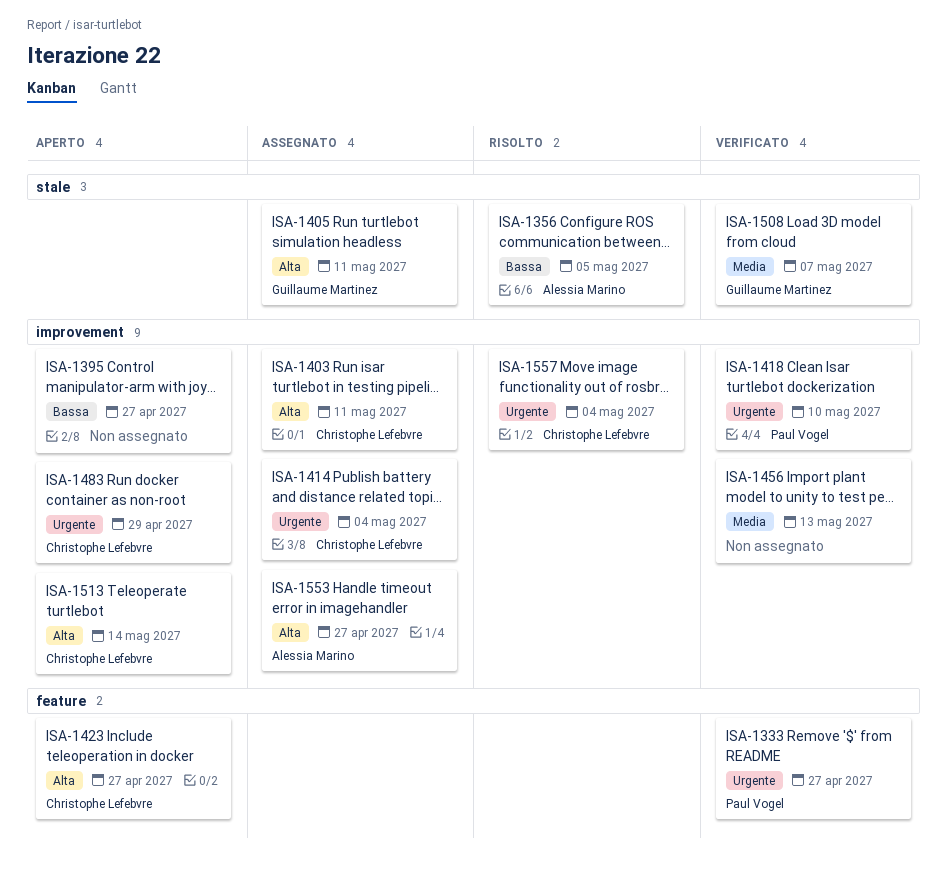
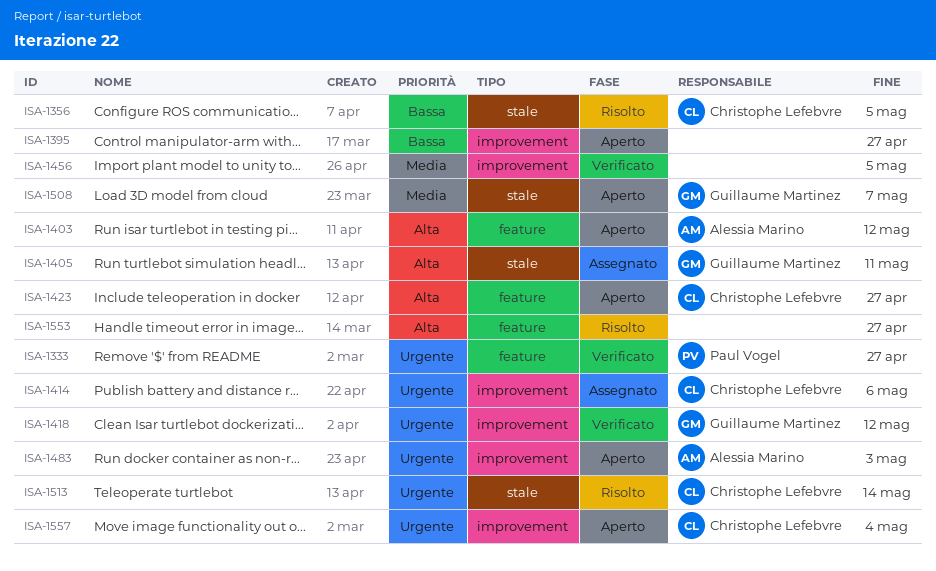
ISA-1356, owner: Alessia Marino -> Christophe Lefebvre
ISA-1403, status: Assegnato -> Aperto
ISA-1403, owner: Christophe Lefebvre -> Alessia Marino
ISA-1403, label: improvement -> feature
ISA-1403, due: May 11 -> May 12
ISA-1414, due: May 4 -> May 6
ISA-1418, owner: Paul Vogel -> Guillaume Martinez
ISA-1418, due: May 10 -> May 12
ISA-1456, due: May 13 -> May 5
ISA-1483, owner: Christophe Lefebvre -> Alessia Marino
ISA-1483, due: Apr 29 -> May 3
ISA-1508, status: Verificato -> Aperto
ISA-1513, status: Aperto -> Risolto
ISA-1513, priority: Alta -> Urgente
ISA-1513, label: improvement -> stale
ISA-1553, status: Assegnato -> Risolto
ISA-1553, owner: Alessia Marino -> none
ISA-1553, label: improvement -> feature
ISA-1557, status: Risolto -> Aperto

